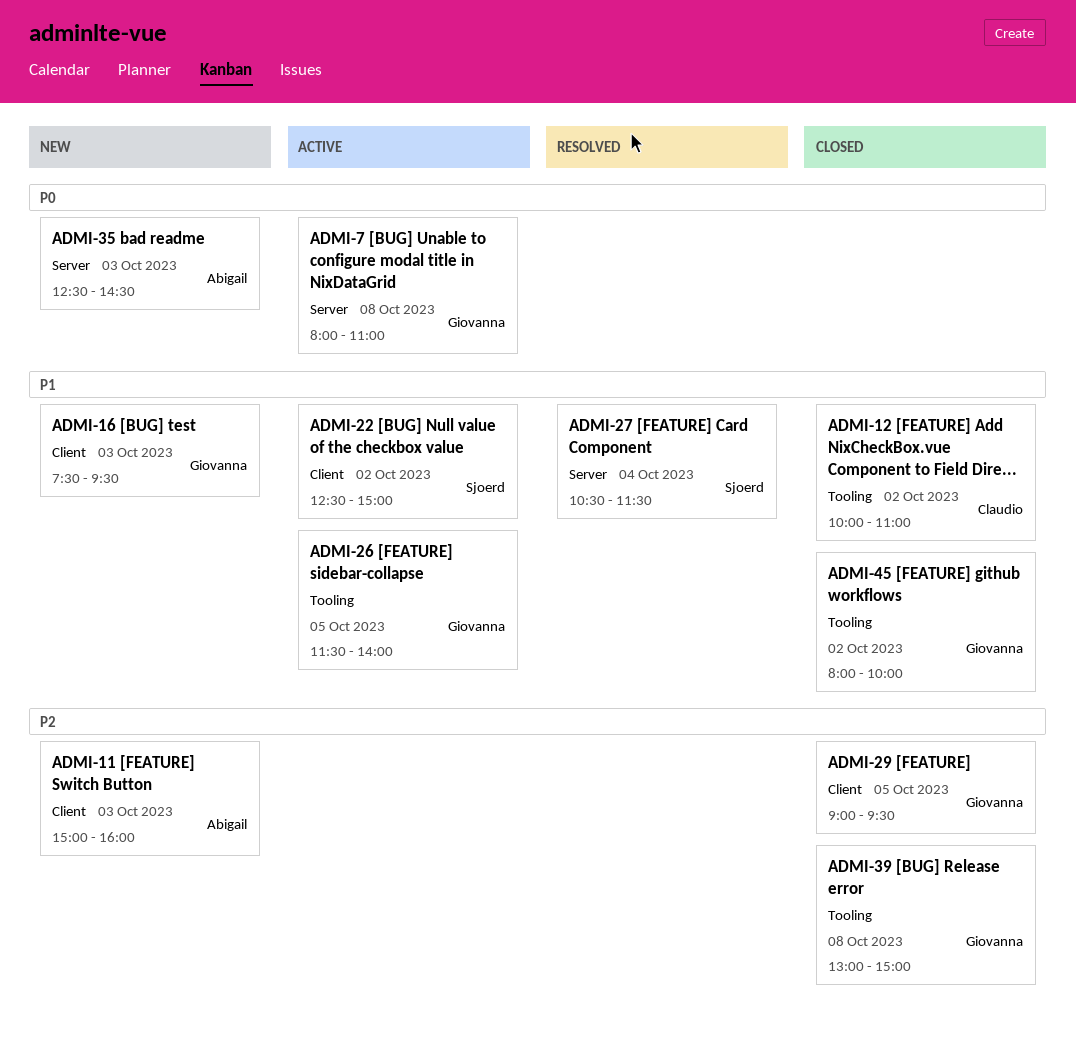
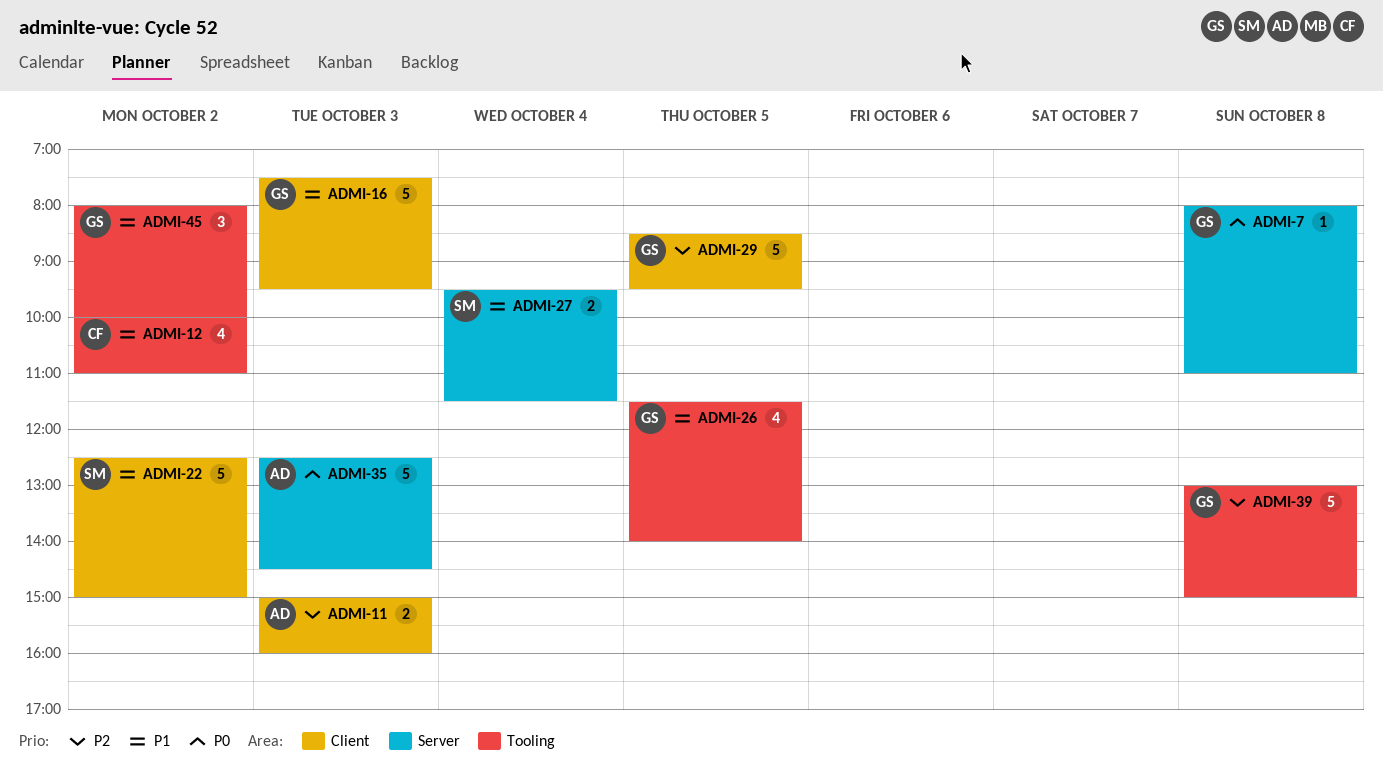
ADMI-27, begins: 10:30 -> 09:30
ADMI-29, begins: 09:00 -> 08:30

